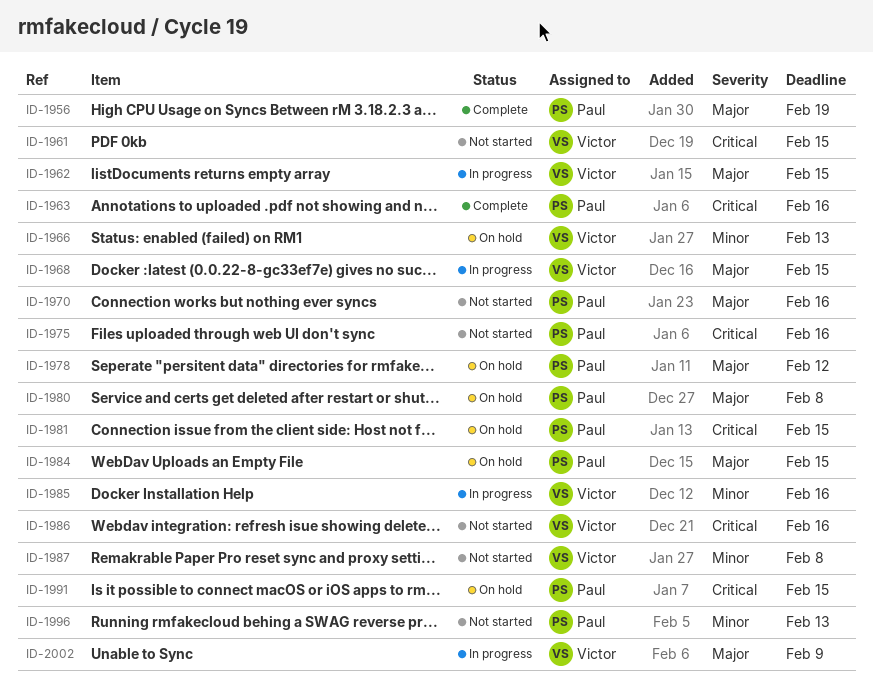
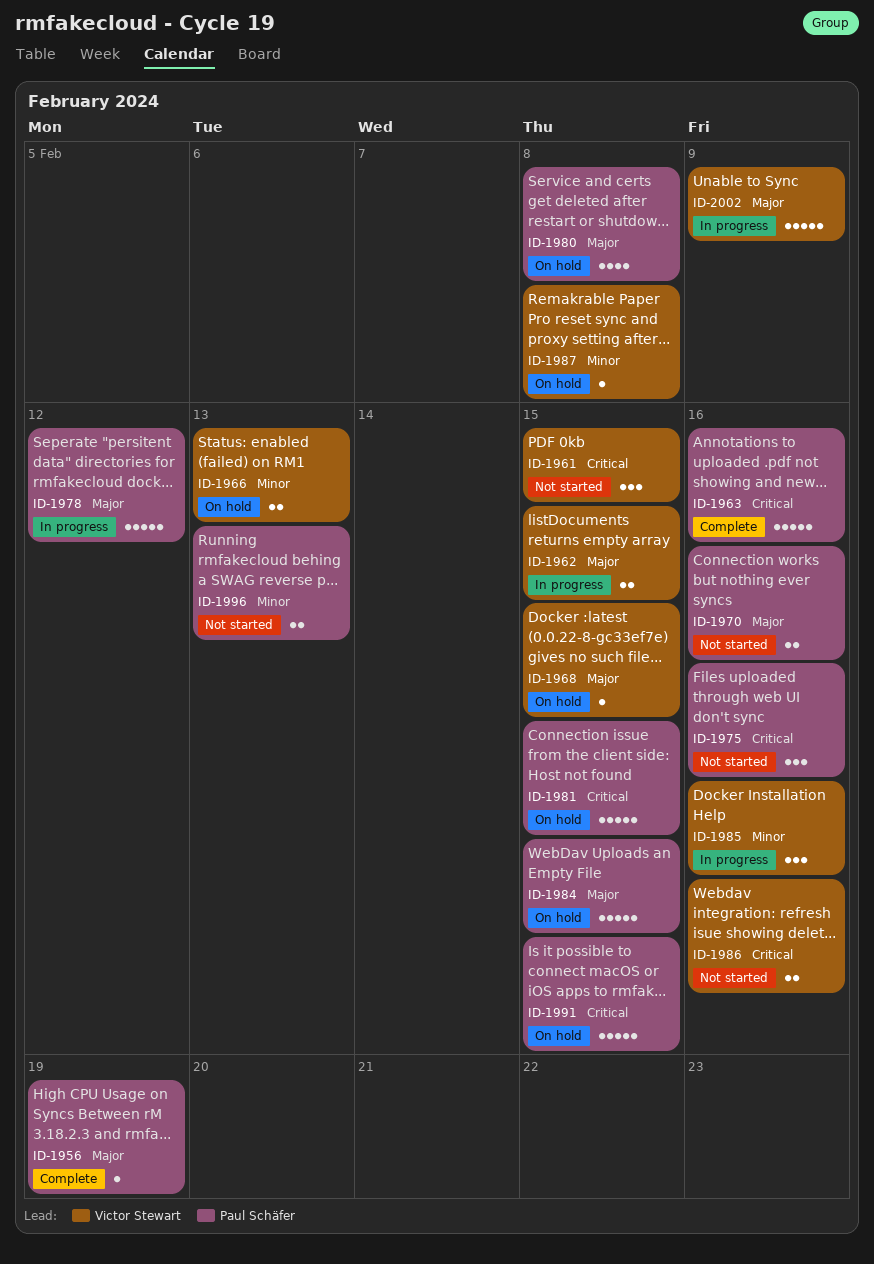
ID-1968, status: In progress -> On hold
ID-1978, status: On hold -> In progress
ID-1987, status: Not started -> On hold

